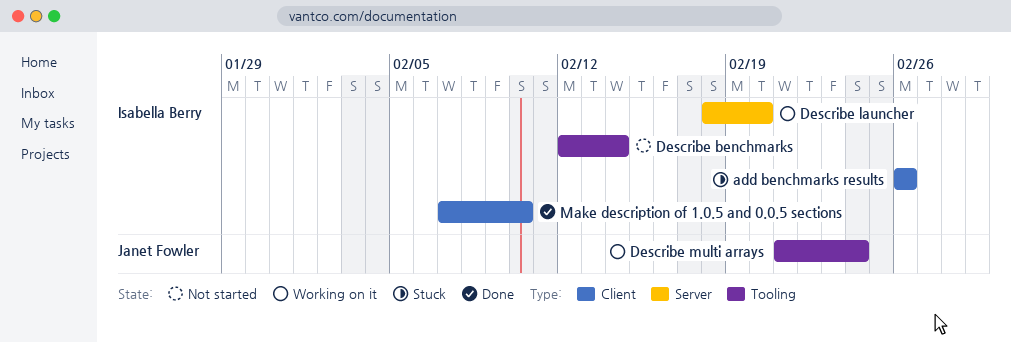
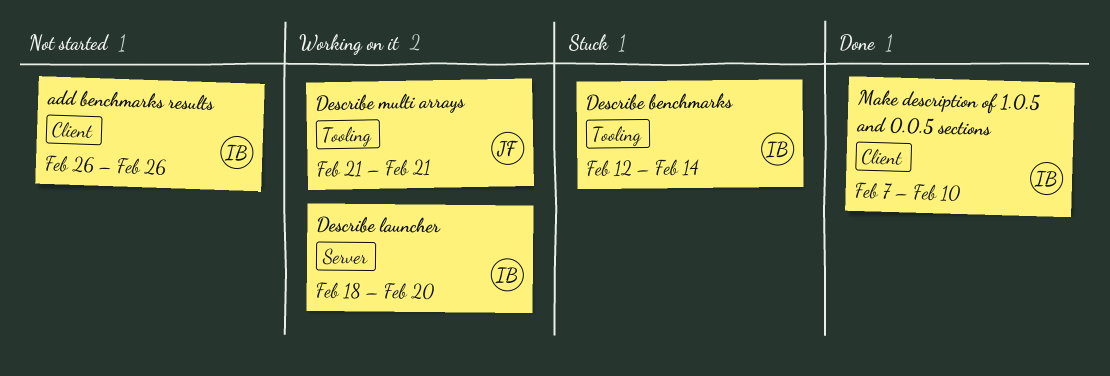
add benchmarks results, status: Stuck -> Not started
Describe benchmarks, status: Not started -> Stuck
Describe multi arrays, due: Feb 24 -> Feb 21

